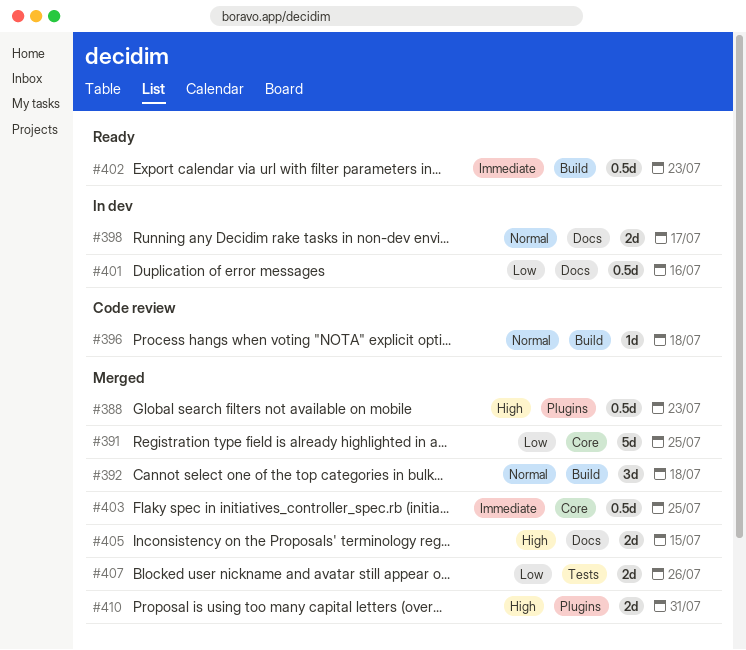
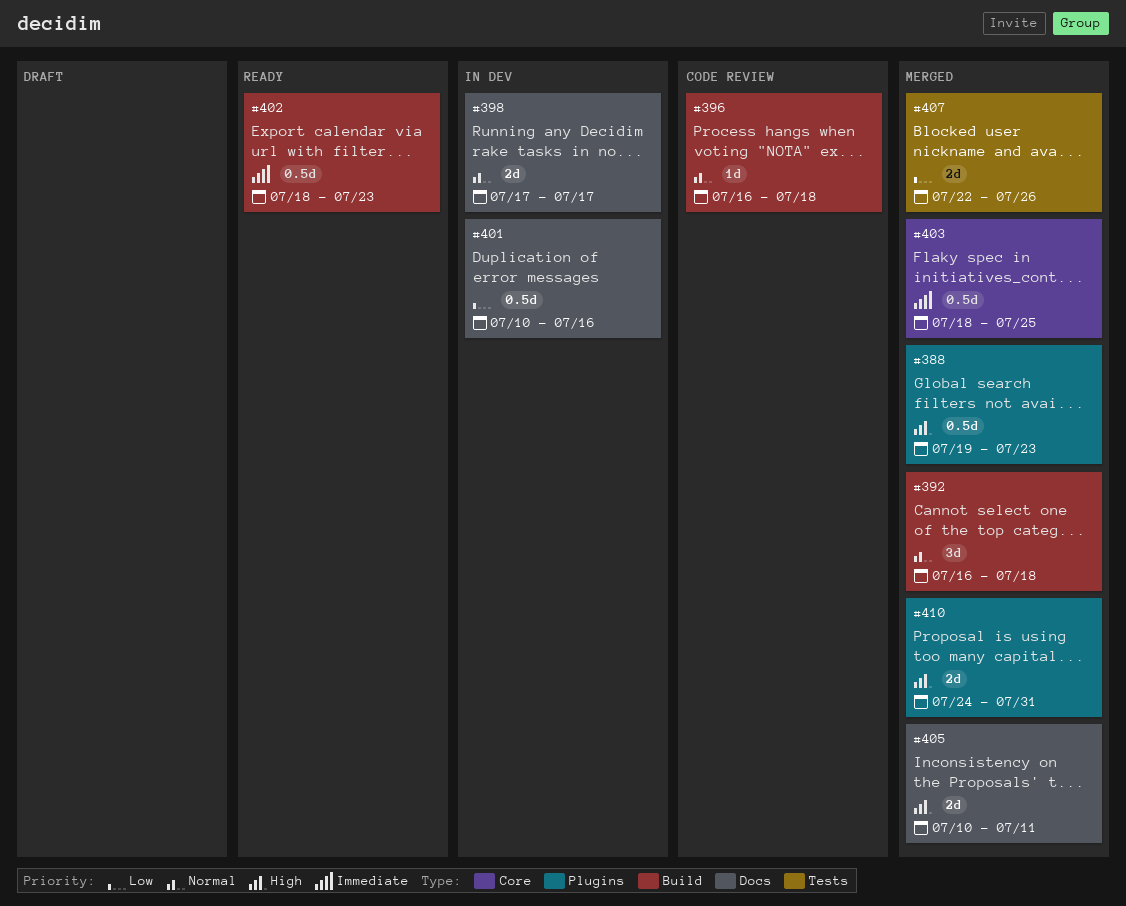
#391: present -> none
#405, due: Jul 15 -> Jul 11

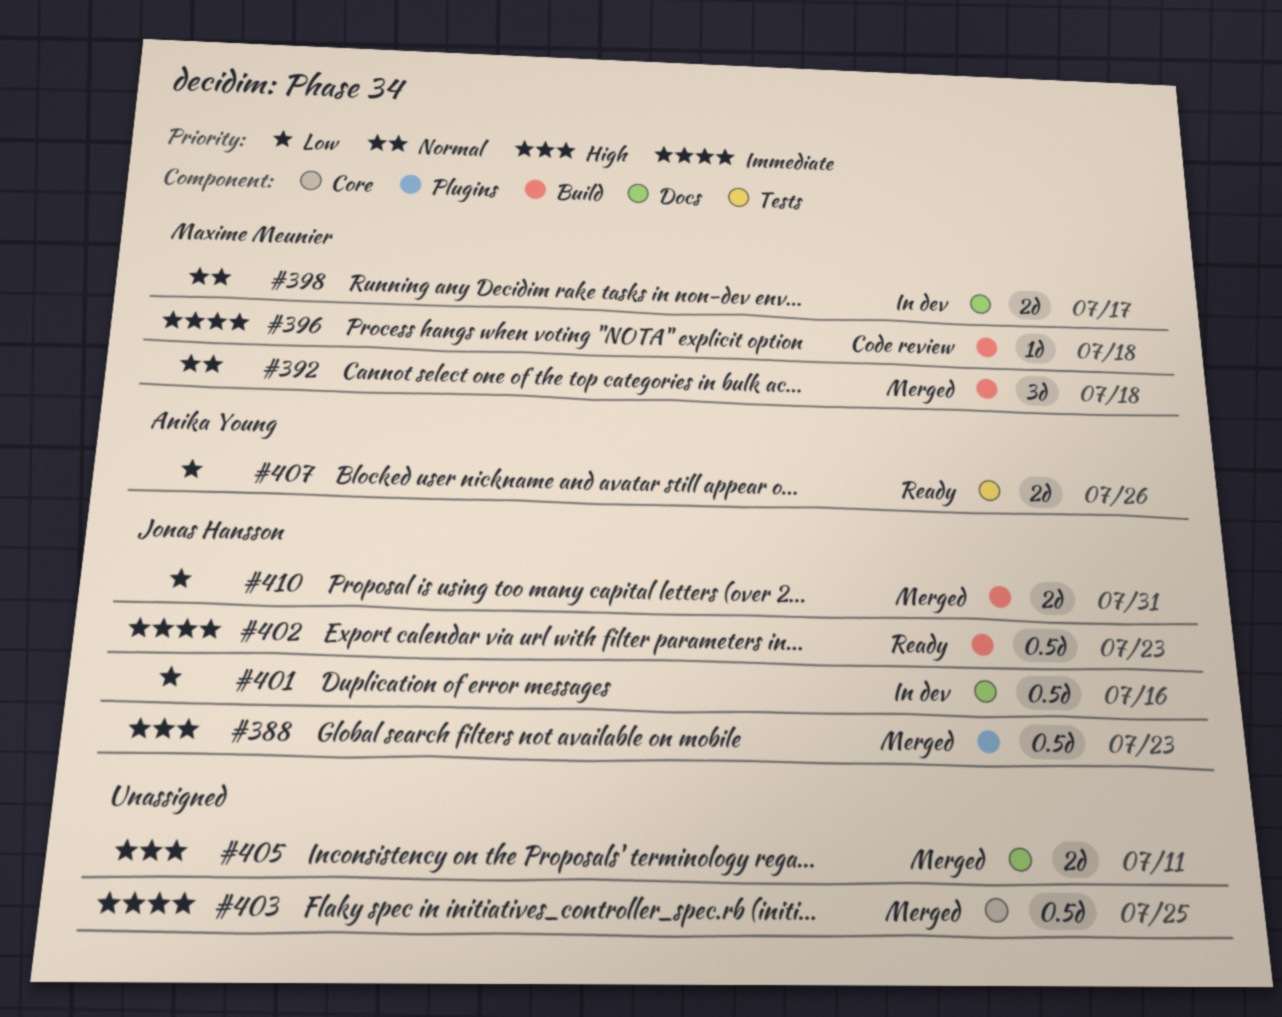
#396, priority: Normal -> Immediate
#407, status: Merged -> Ready
#410, priority: High -> Low
#410, label: Plugins -> Build

